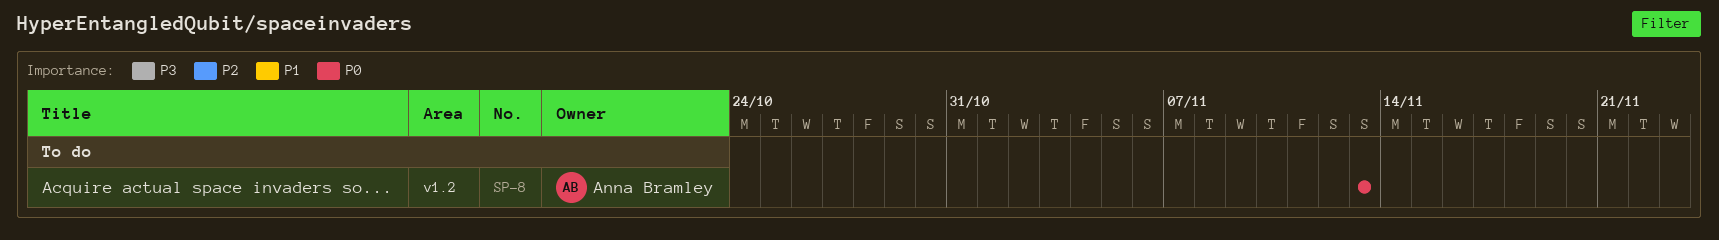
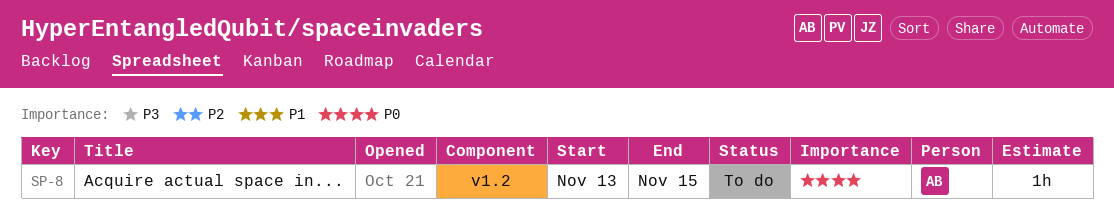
SP-8, due: Nov 13 -> Nov 15

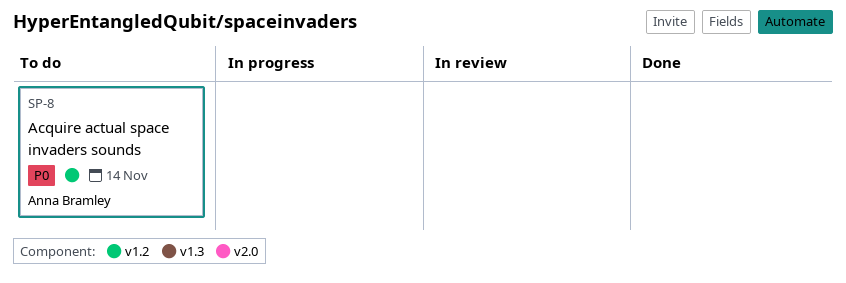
SP-8, due: Nov 15 -> Nov 14

